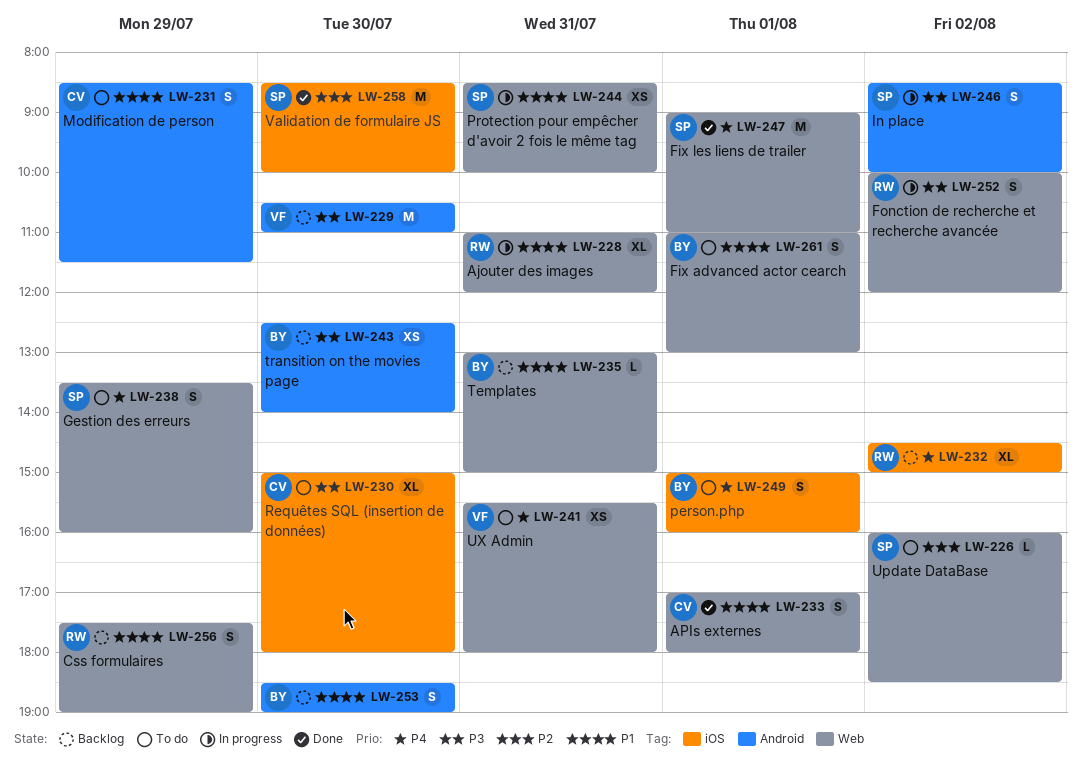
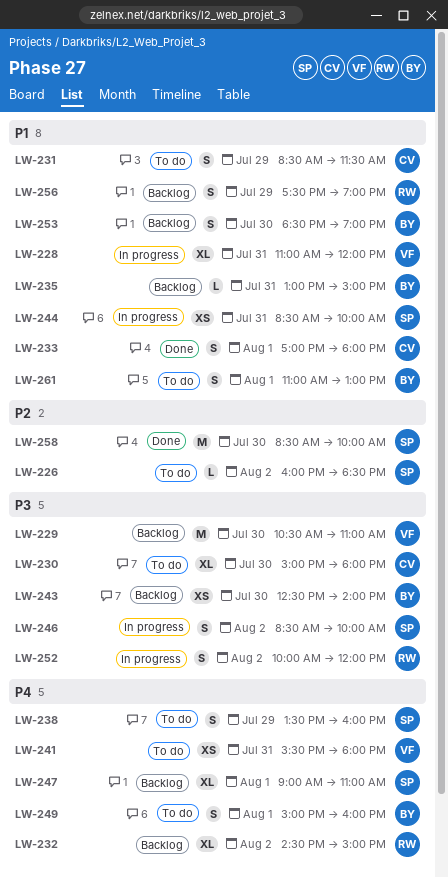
LW-228, owner: RW -> VF
LW-247, status: Done -> Backlog
LW-247, estimate: M -> XL

